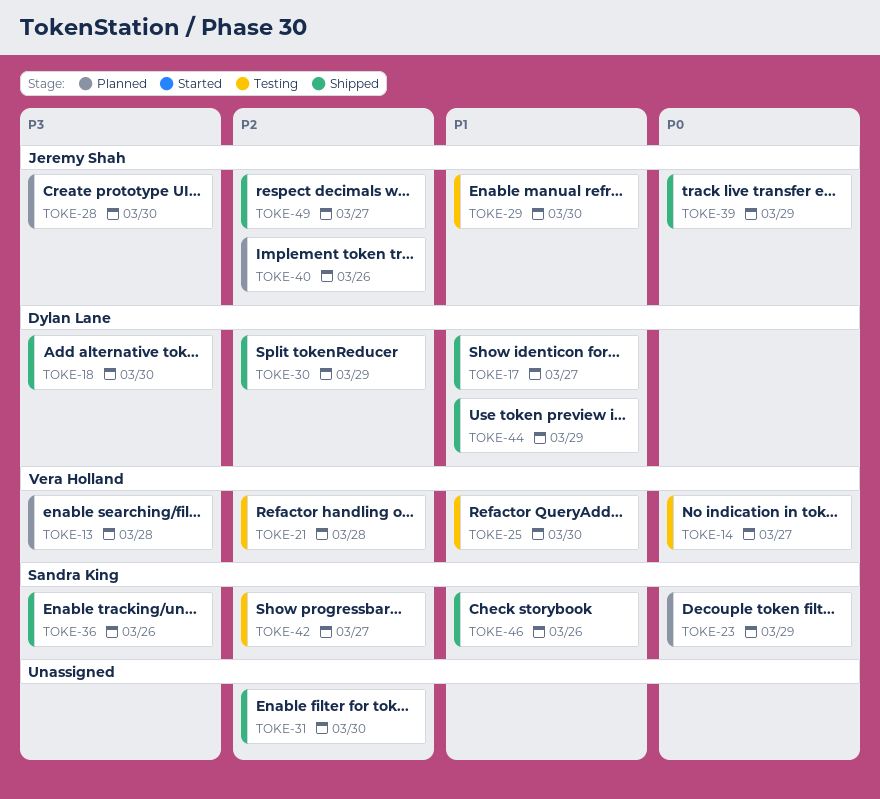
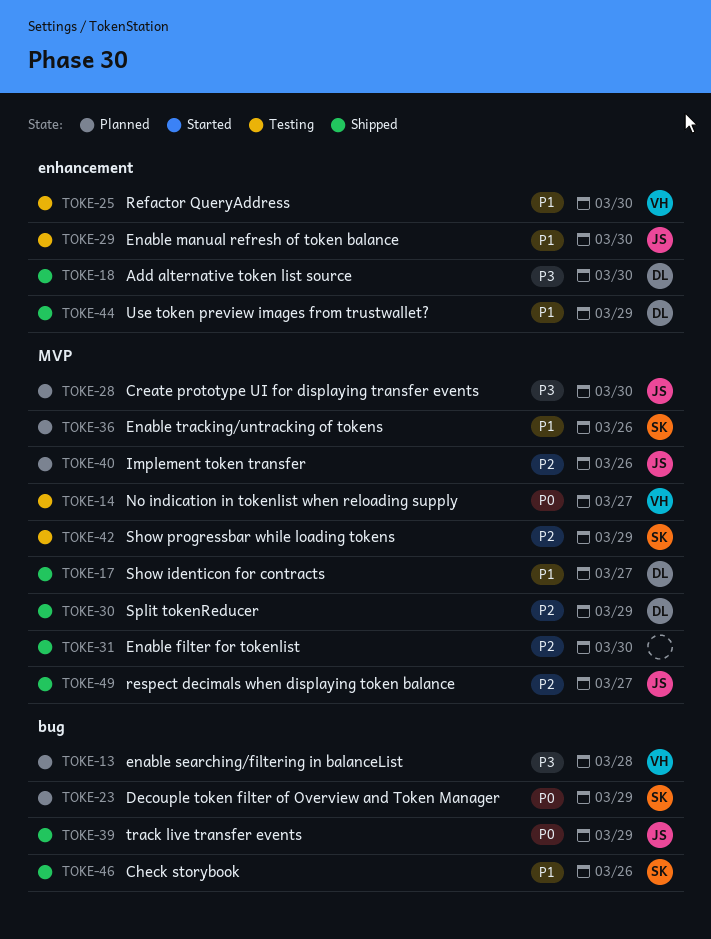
TOKE-21: present -> none
TOKE-36, status: Shipped -> Planned
TOKE-36, priority: P3 -> P1
TOKE-42, due: Mar 27 -> Mar 29

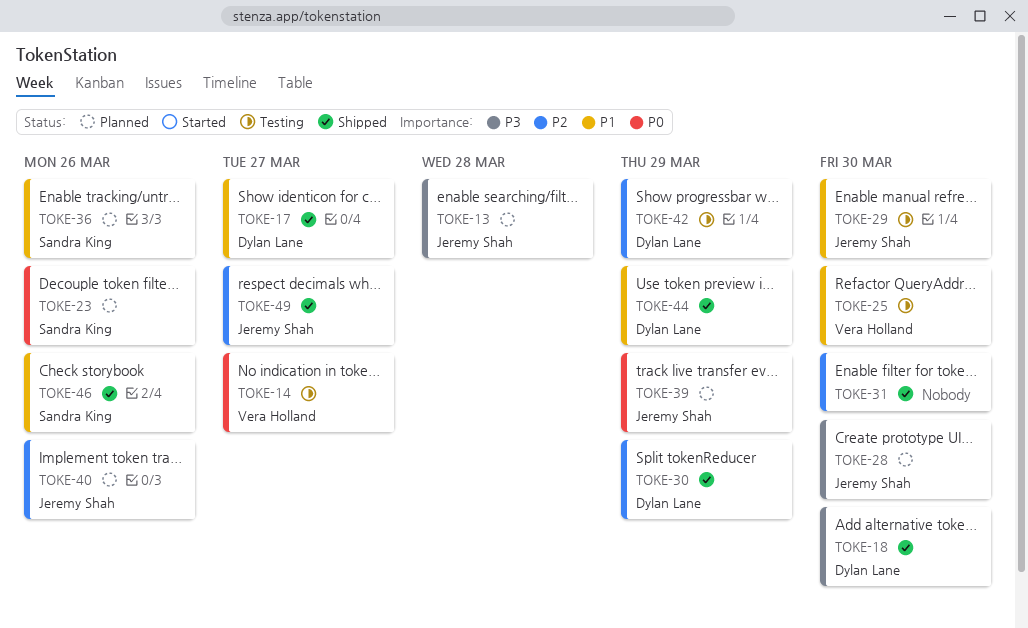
TOKE-13, owner: Vera Holland -> Jeremy Shah
TOKE-23, due: Mar 29 -> Mar 26
TOKE-39, status: Shipped -> Planned
TOKE-42, owner: Sandra King -> Dylan Lane

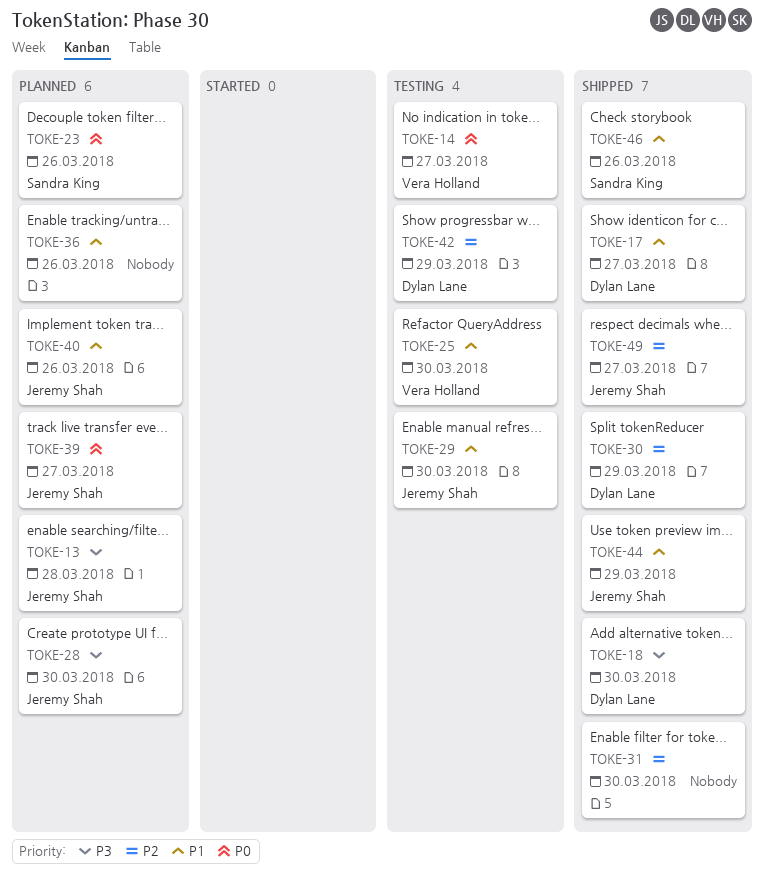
TOKE-36, owner: Sandra King -> none
TOKE-39, due: Mar 29 -> Mar 27
TOKE-40, priority: P2 -> P1
TOKE-44, owner: Dylan Lane -> Jeremy Shah

